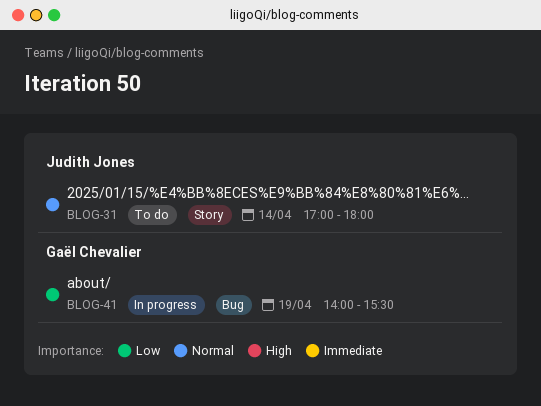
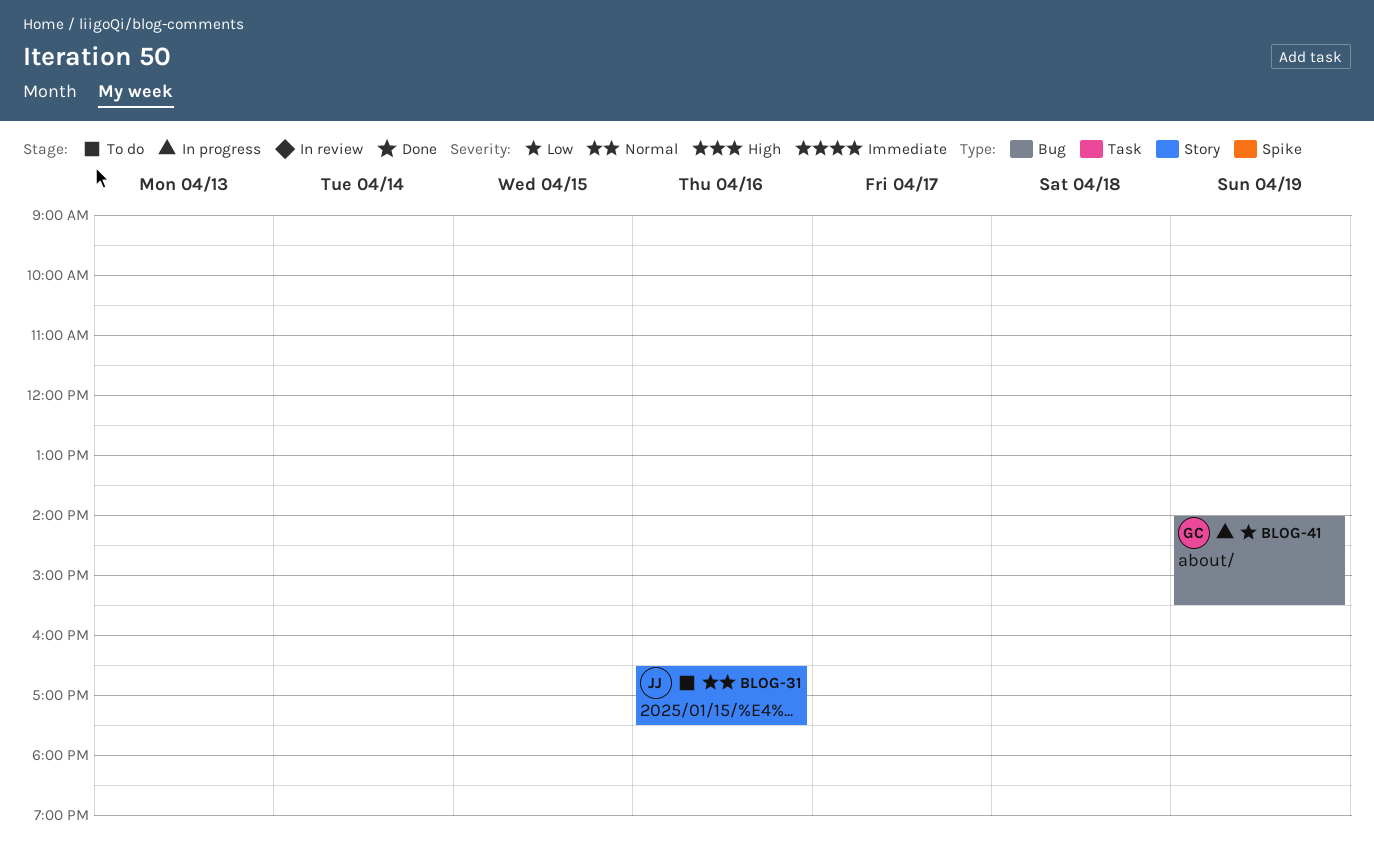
BLOG-31, day: Apr 14 -> Apr 16
BLOG-31, begins: 17:00 -> 16:30
BLOG-31, ends: 18:00 -> 17:30

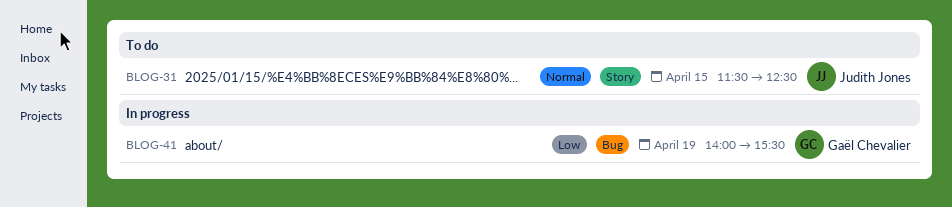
BLOG-31, day: Apr 16 -> Apr 15
BLOG-31, begins: 16:30 -> 11:30
BLOG-31, ends: 17:30 -> 12:30

